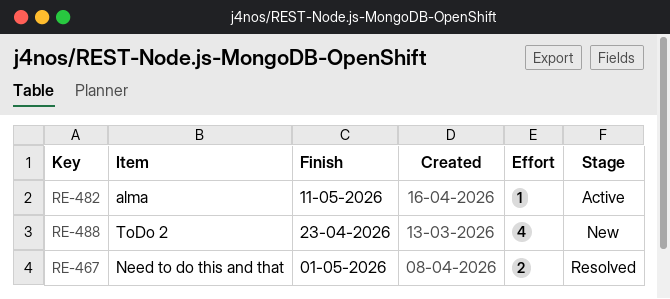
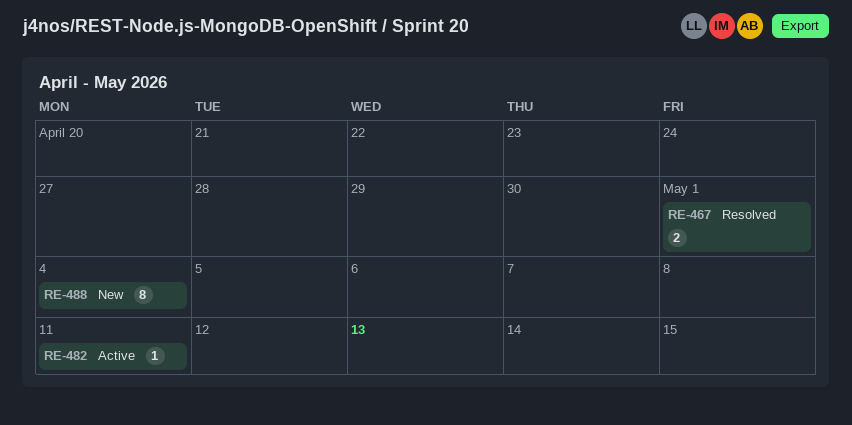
RE-488, estimate: 4 -> 8
RE-488, due: Apr 23 -> May 4

